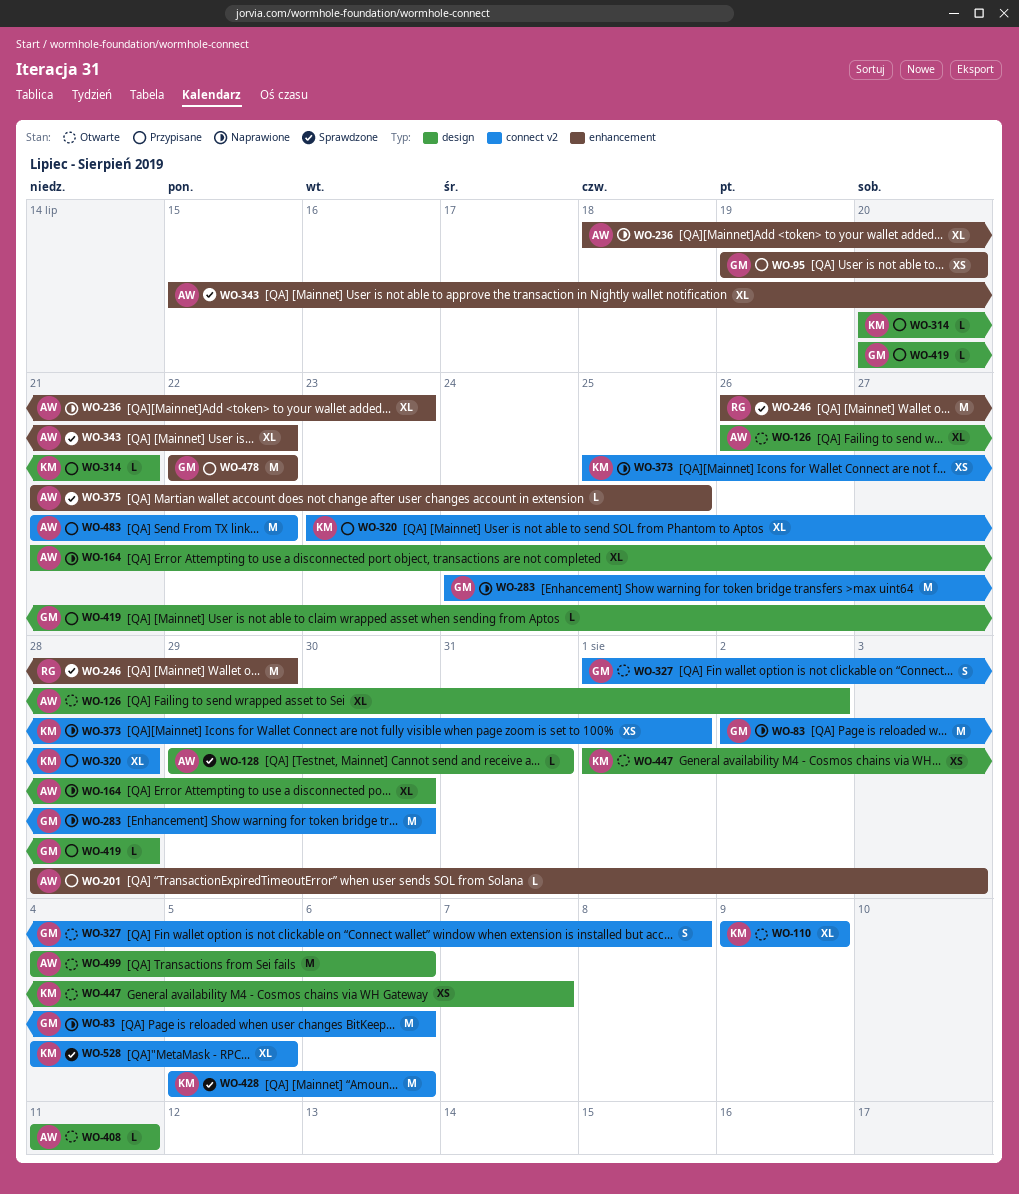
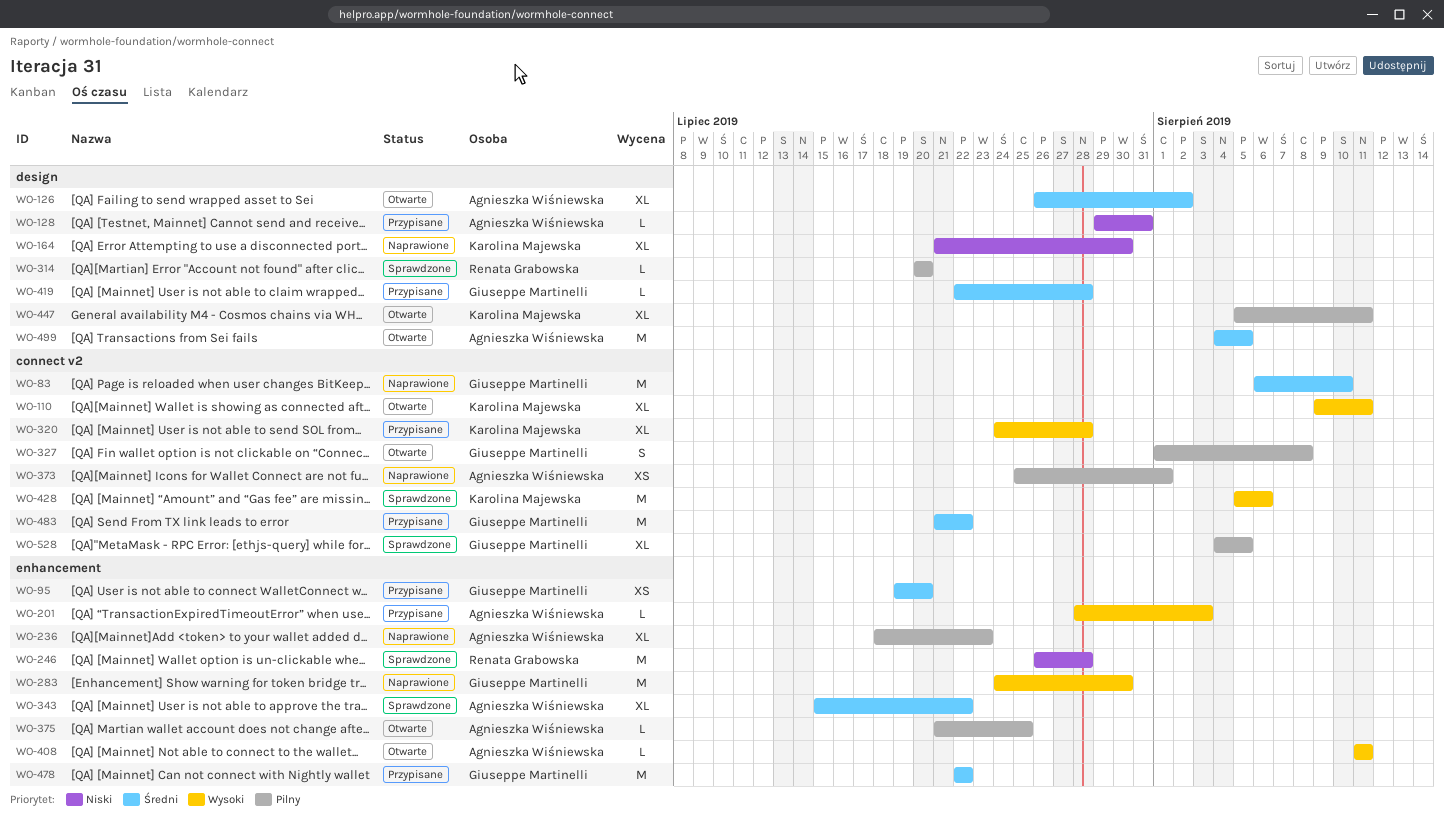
WO-83, start: Aug 2 -> Aug 6
WO-83, due: Aug 6 -> Aug 10
WO-110, due: Aug 9 -> Aug 11
WO-128, status: Sprawdzone -> Przypisane
WO-164, owner: Agnieszka Wiśniewska -> Karolina Majewska
WO-246, due: Jul 29 -> Jul 28
WO-283, label: connect v2 -> enhancement
WO-314, status: Przypisane -> Sprawdzone
WO-314, owner: Karolina Majewska -> Renata Grabowska
WO-314, due: Jul 21 -> Jul 20
WO-320, start: Jul 23 -> Jul 24
WO-373, owner: Karolina Majewska -> Agnieszka Wiśniewska
WO-375, status: Sprawdzone -> Otwarte
WO-408, label: design -> enhancement
WO-419, start: Jul 20 -> Jul 22
WO-447, estimate: XS -> XL
WO-447, start: Aug 1 -> Aug 5
WO-447, due: Aug 7 -> Aug 11
WO-483, owner: Agnieszka Wiśniewska -> Giuseppe Martinelli
WO-499, due: Aug 6 -> Aug 5
WO-528, owner: Karolina Majewska -> Giuseppe Martinelli

